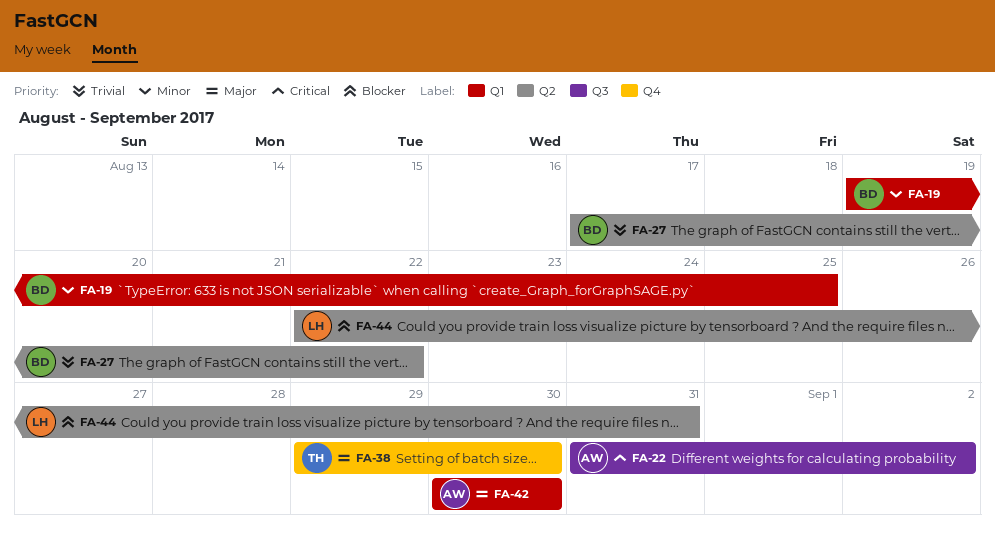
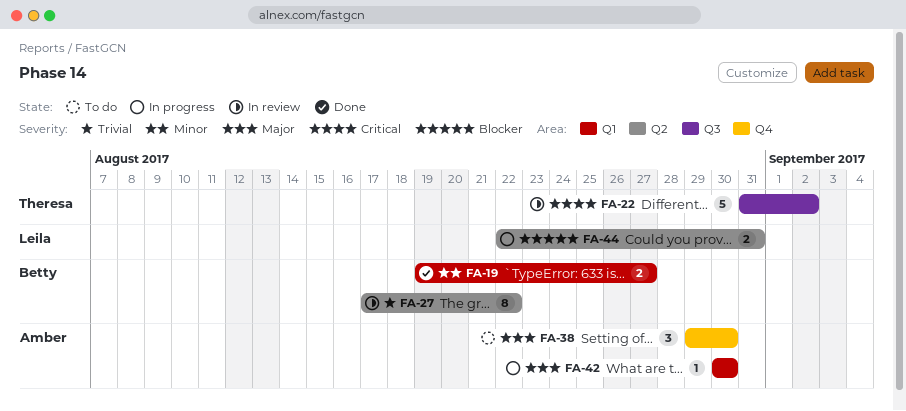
FA-19, due: Aug 25 -> Aug 27
FA-22, owner: Amber -> Theresa
FA-38, owner: Theresa -> Amber

